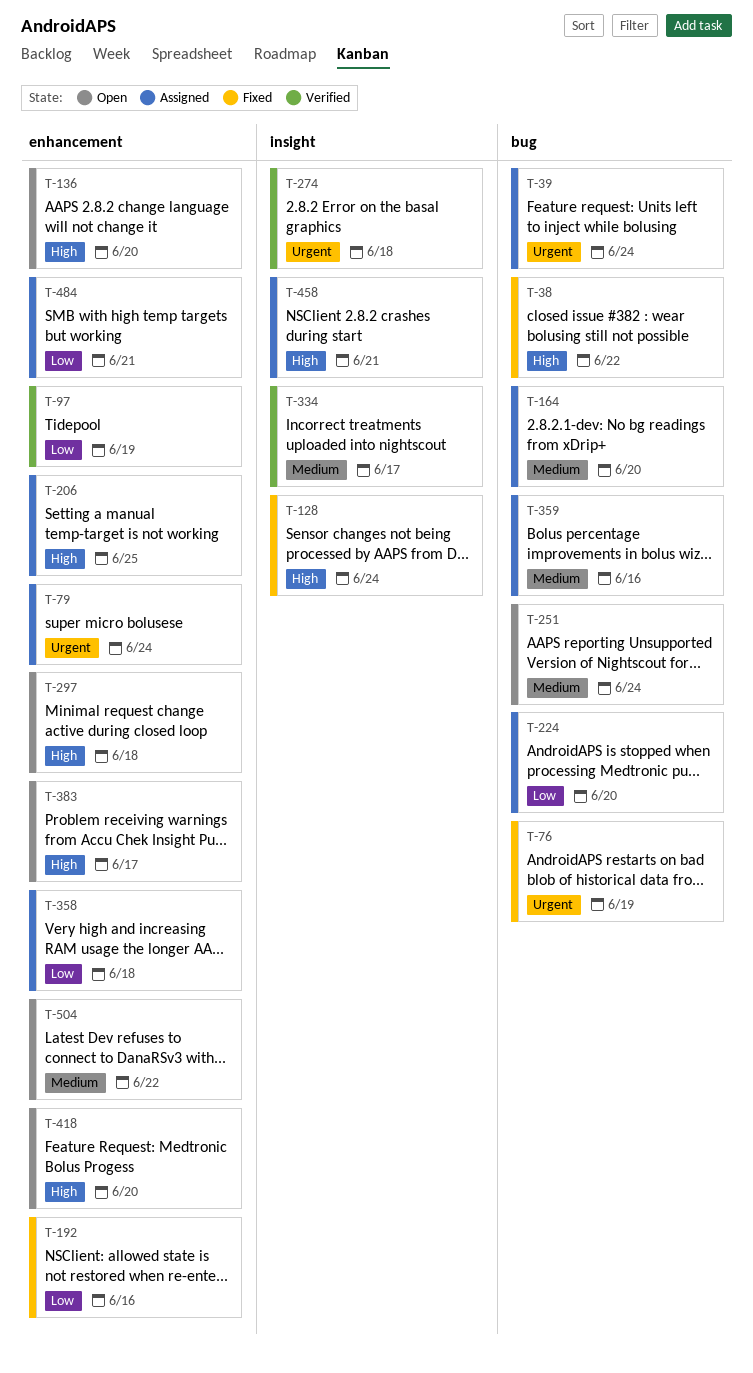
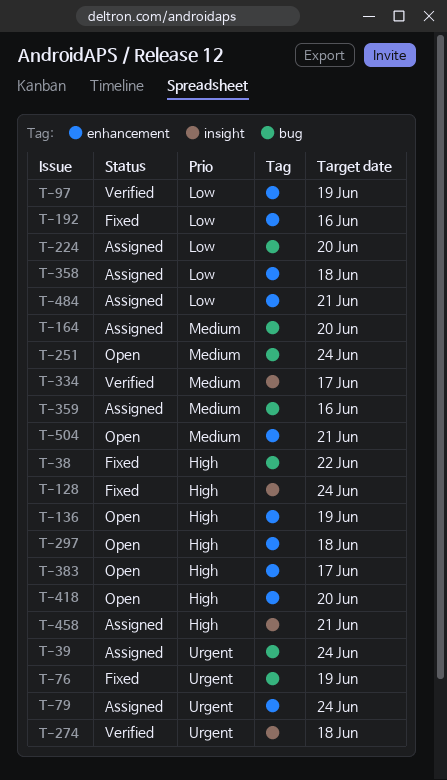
T-136, due: Jun 20 -> Jun 19
T-206: present -> none
T-504, due: Jun 22 -> Jun 21

